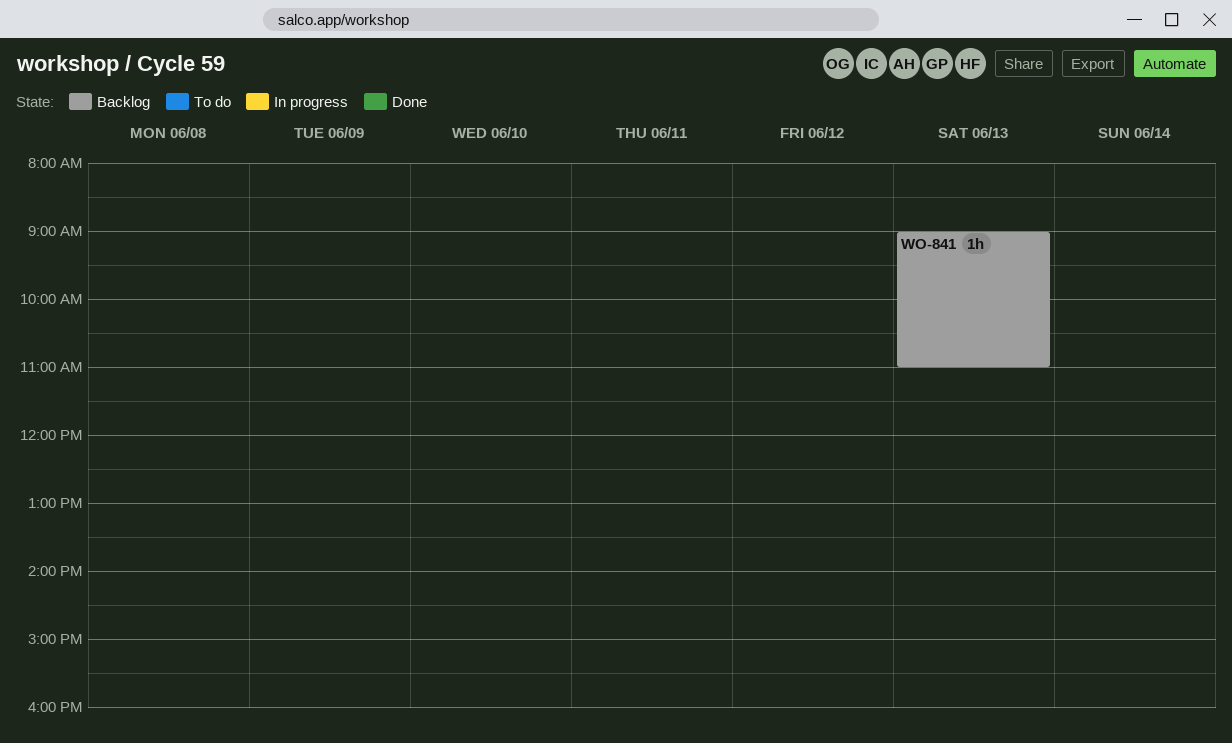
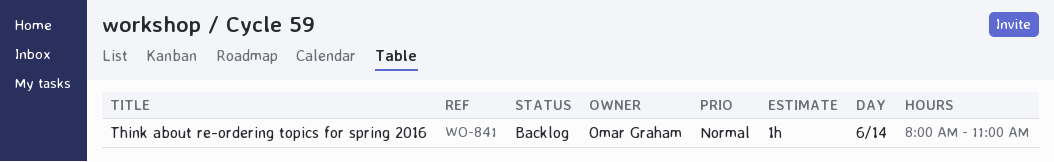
WO-841, day: Jun 13 -> Jun 14
WO-841, begins: 09:00 -> 08:00

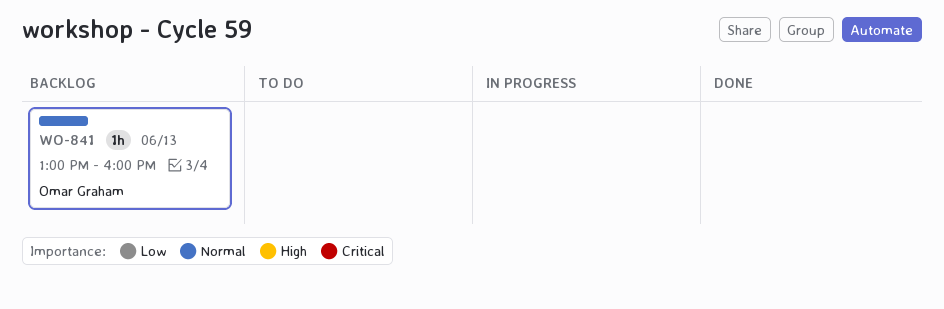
WO-841, day: Jun 14 -> Jun 13
WO-841, begins: 08:00 -> 13:00
WO-841, ends: 11:00 -> 16:00

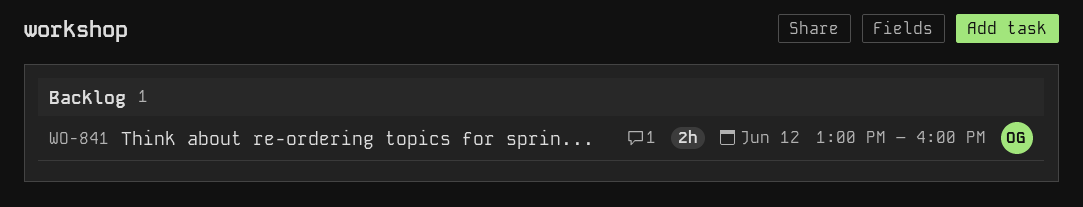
WO-841, estimate: 1h -> 2h
WO-841, day: Jun 13 -> Jun 12

